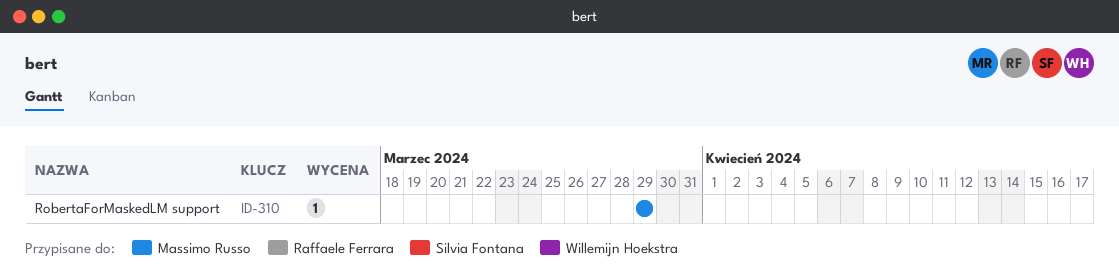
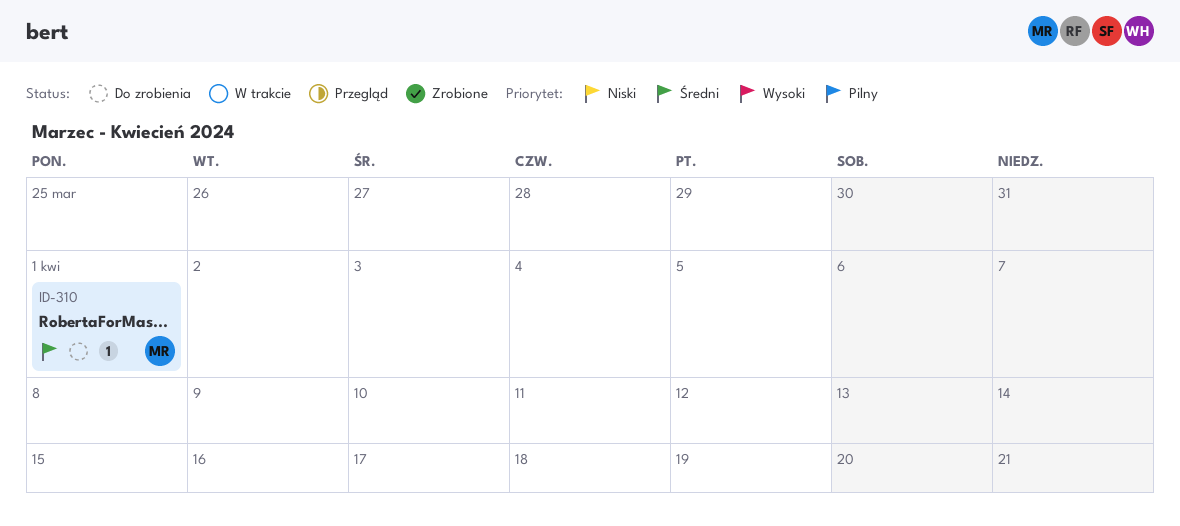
ID-310, due: Mar 29 -> Apr 1

